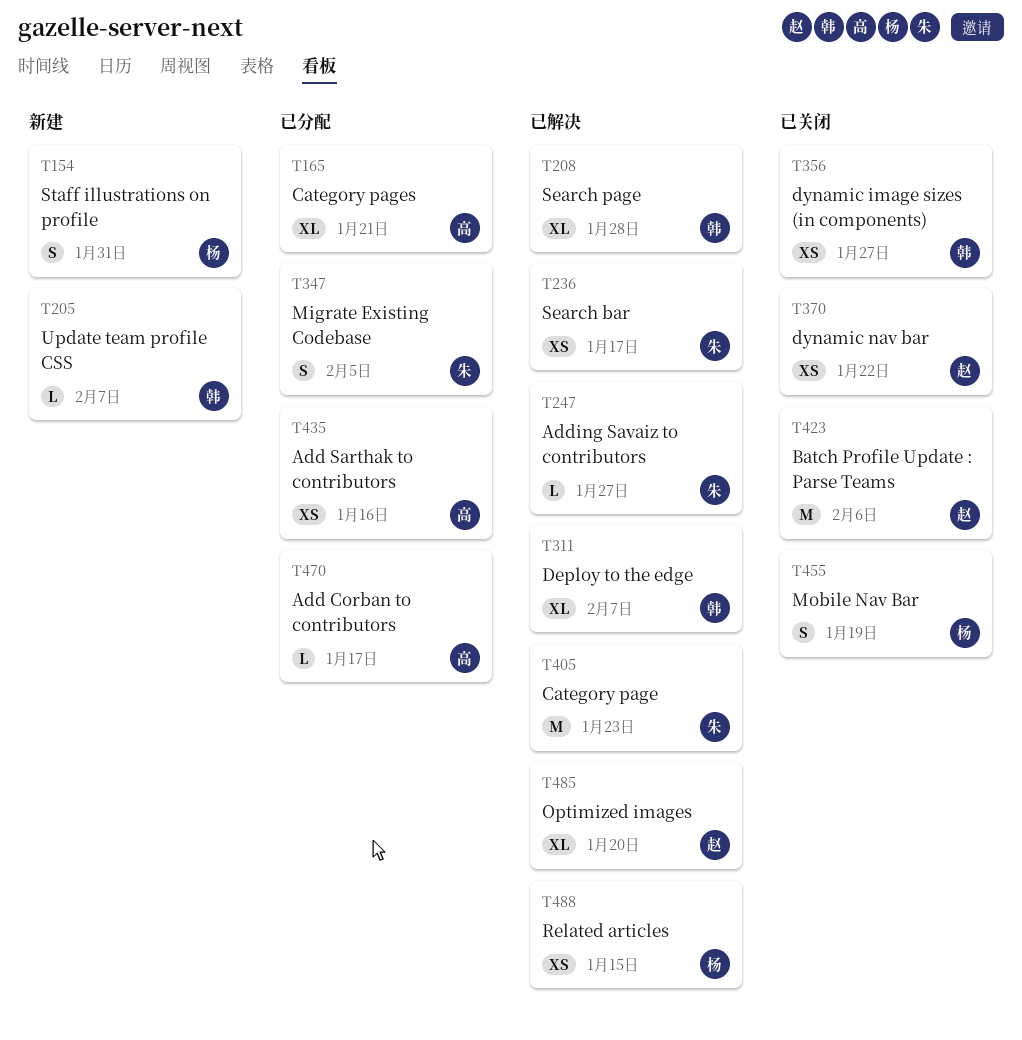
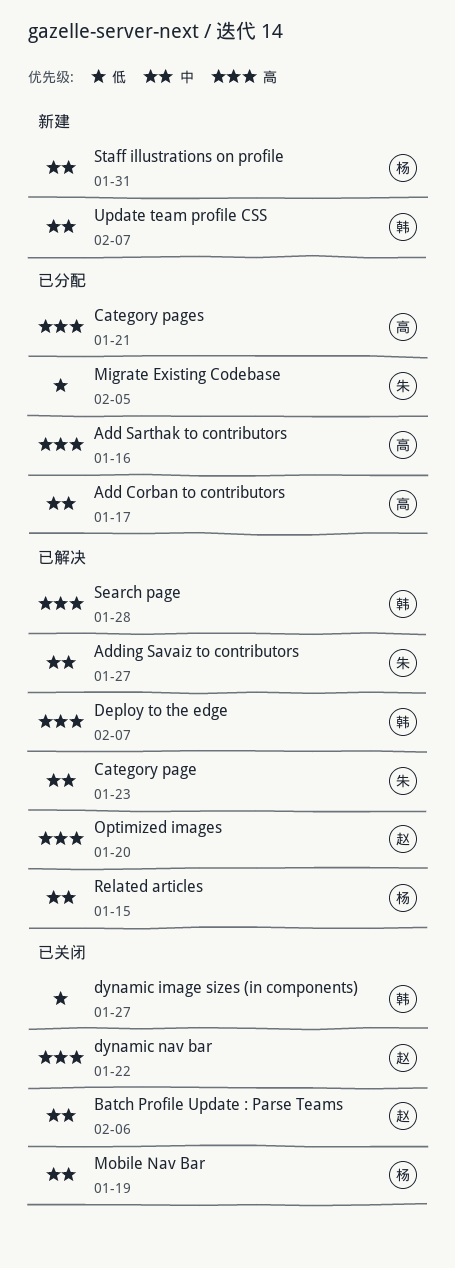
Search bar: present -> none

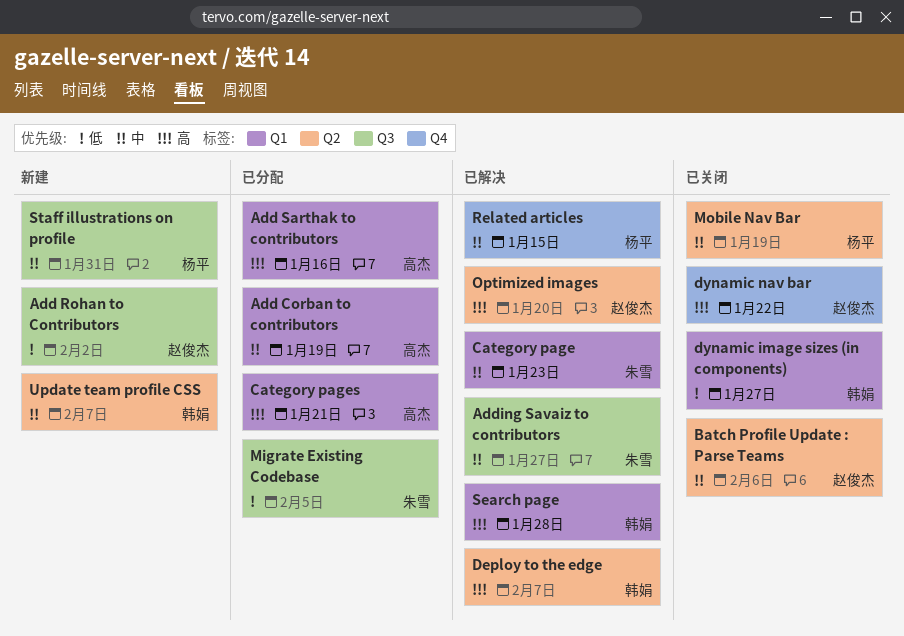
Add Corban to contributors, due: Jan 17 -> Jan 19
Add Rohan to Contributors: none -> present

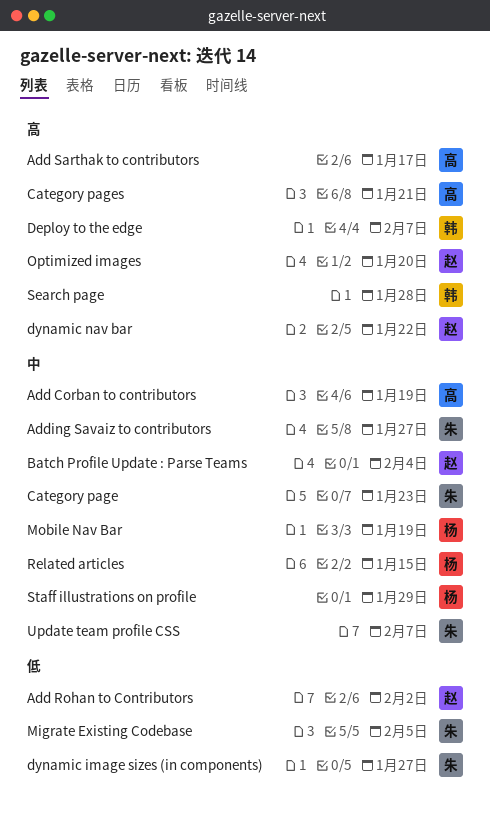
Add Sarthak to contributors, due: Jan 16 -> Jan 17
Batch Profile Update : Parse Teams, due: Feb 6 -> Feb 4
dynamic image sizes (in components), owner: 韩娟 -> 朱雪
Staff illustrations on profile, due: Jan 31 -> Jan 29
Update team profile CSS, owner: 韩娟 -> 朱雪

